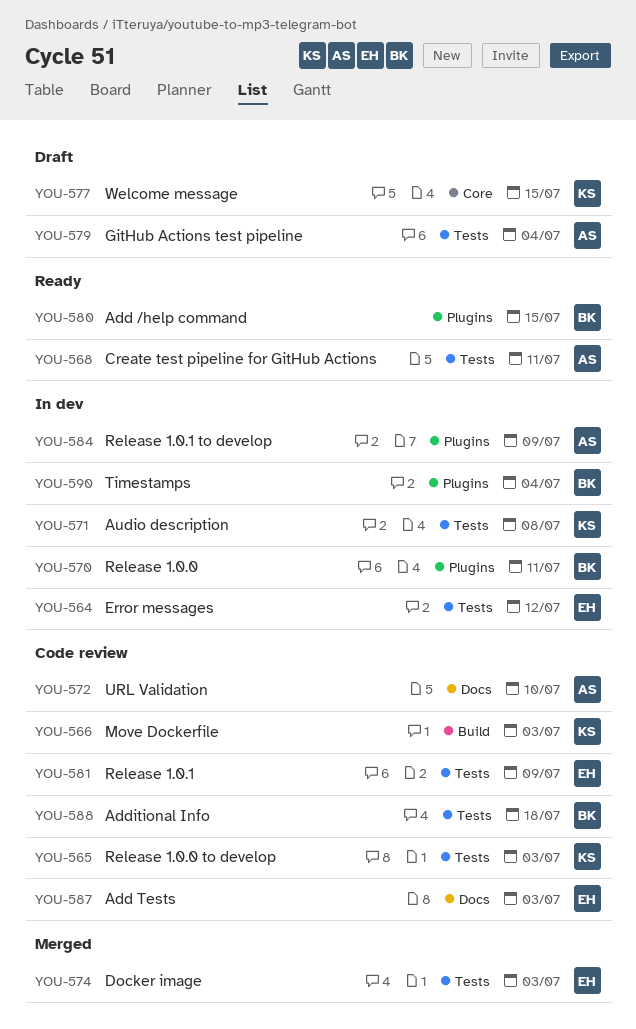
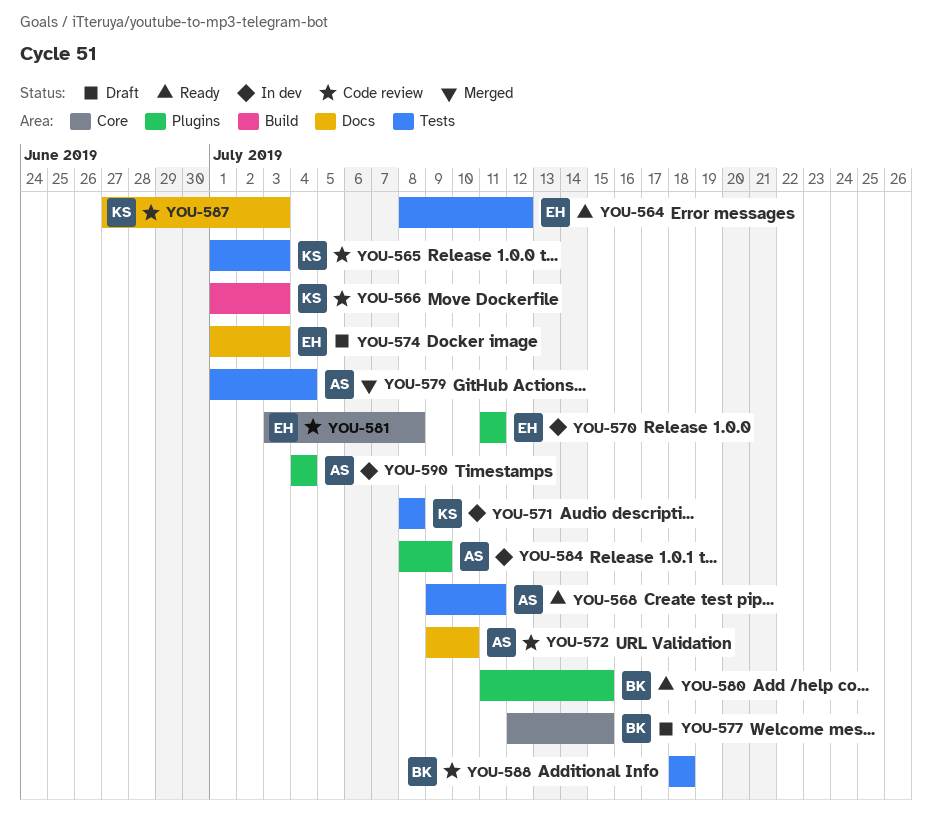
YOU-564, status: In dev -> Ready
YOU-570, owner: BK -> EH
YOU-574, status: Merged -> Draft
YOU-574, label: Tests -> Docs
YOU-577, owner: KS -> BK
YOU-579, status: Draft -> Merged
YOU-581, label: Tests -> Core
YOU-581, due: Jul 9 -> Jul 8
YOU-587, owner: EH -> KS
YOU-590, owner: BK -> AS

